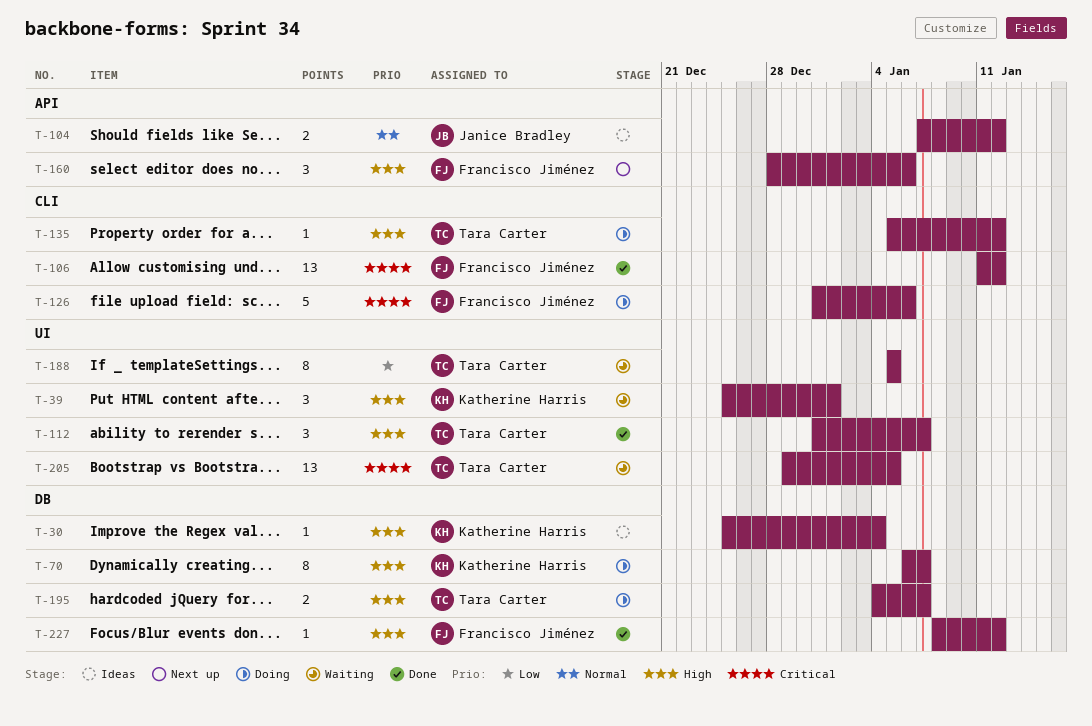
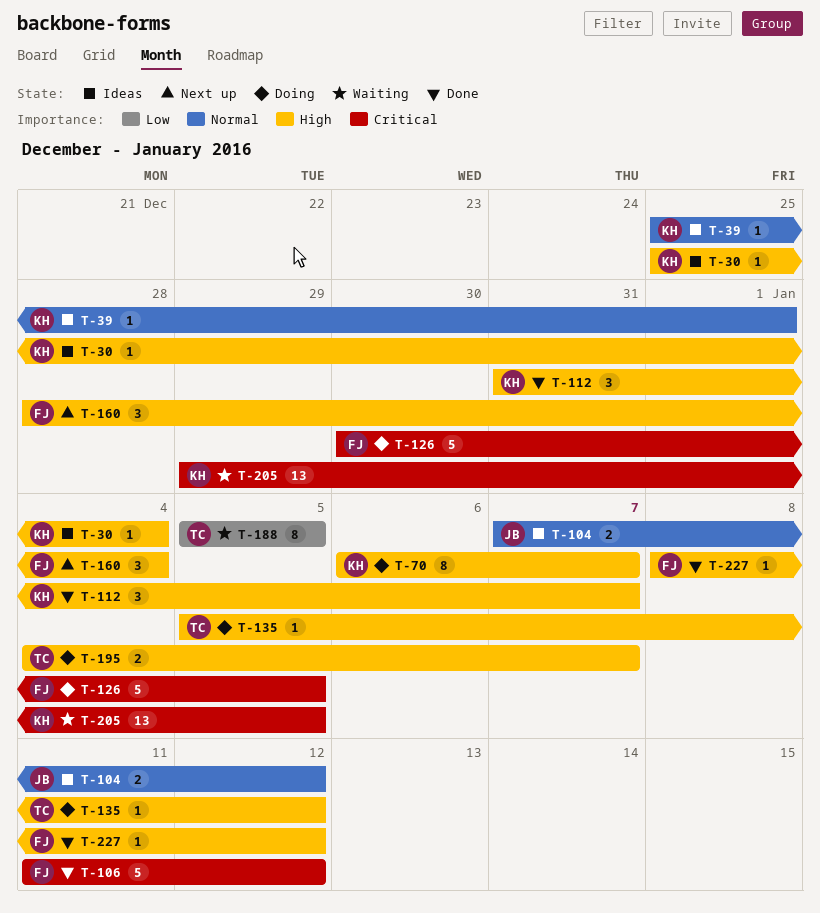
T-39, status: Waiting -> Ideas
T-39, priority: High -> Normal
T-39, estimate: 3 -> 1
T-106, estimate: 13 -> 5
T-112, owner: Tara Carter -> Katherine Harris
T-126, start: Dec 31 -> Dec 30
T-126, due: Jan 6 -> Jan 5
T-160, due: Jan 6 -> Jan 4
T-205, owner: Tara Carter -> Katherine Harris

